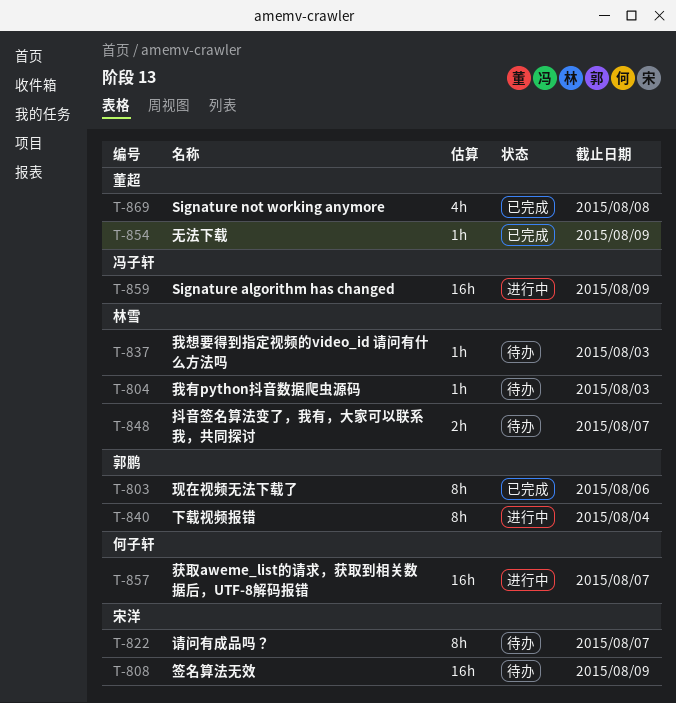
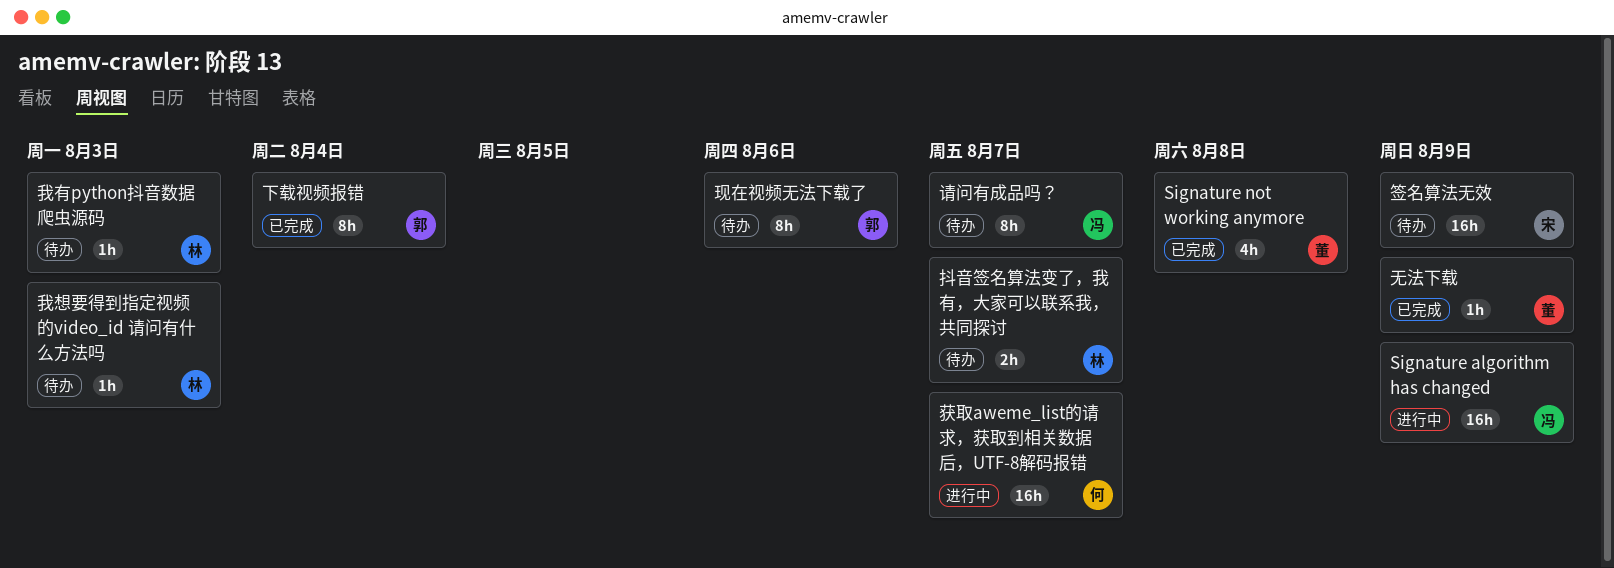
下载视频报错, status: 进行中 -> 已完成
现在视频无法下载了, status: 已完成 -> 待办
请问有成品吗？, owner: 宋洋 -> 冯子轩

